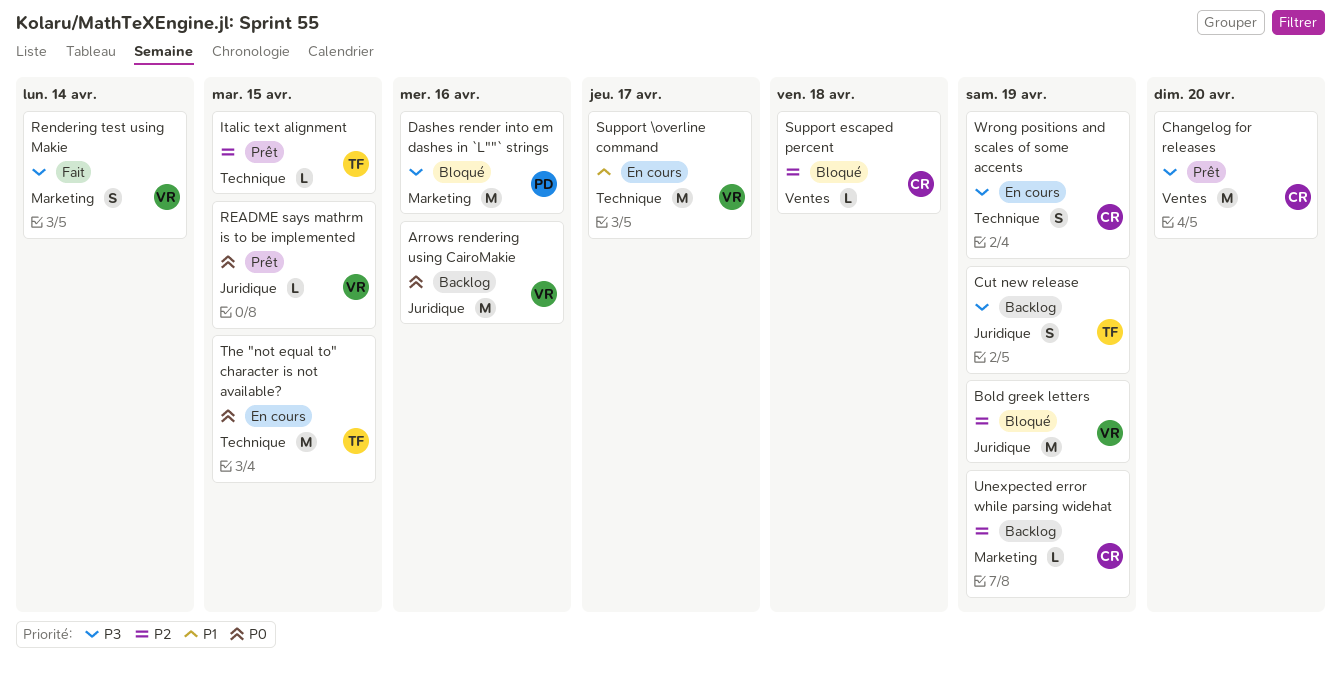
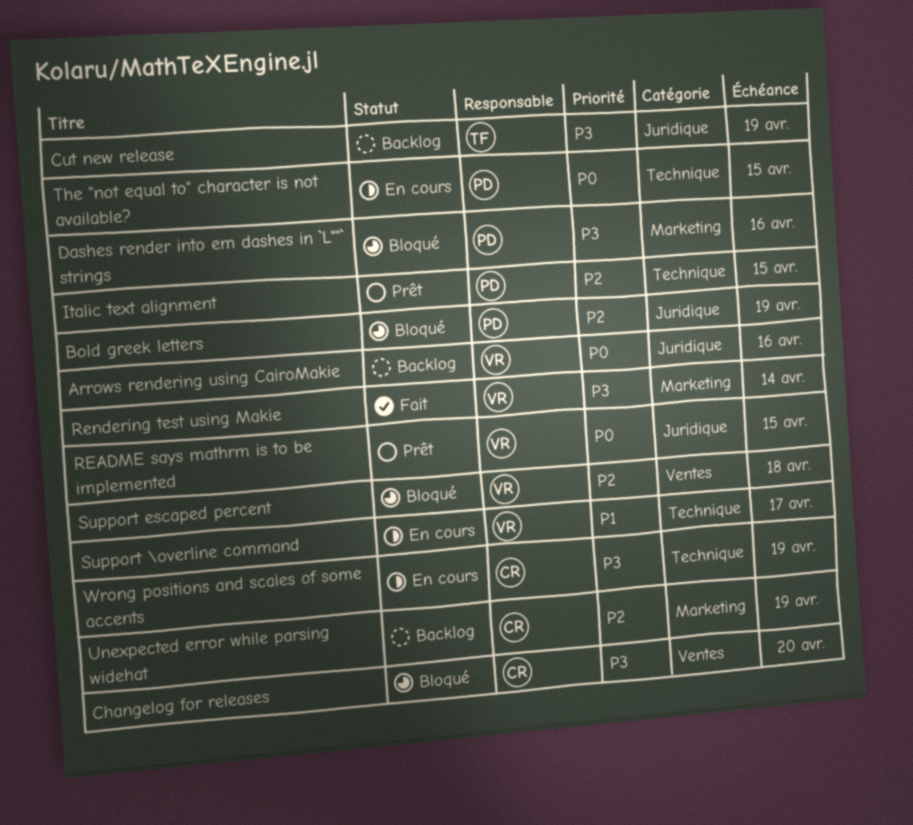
Bold greek letters, owner: VR -> PD
Changelog for releases, status: Prêt -> Bloqué
Italic text alignment, owner: TF -> PD
Support escaped percent, owner: CR -> VR
The "not equal to" character is not available?, owner: TF -> PD

